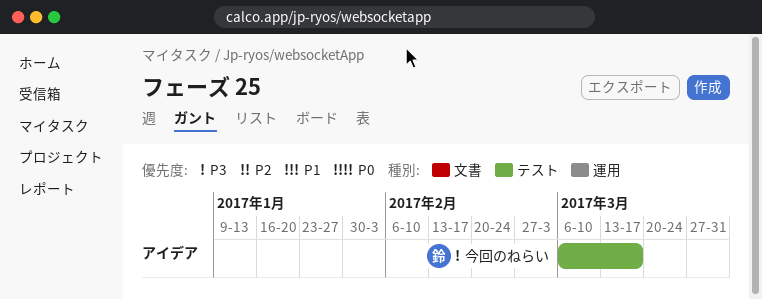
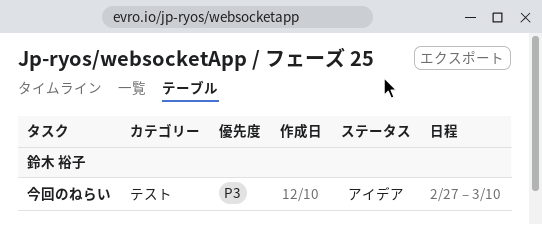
今回のねらい, start: Mar 6 -> Feb 27
今回のねらい, due: Mar 17 -> Mar 10

